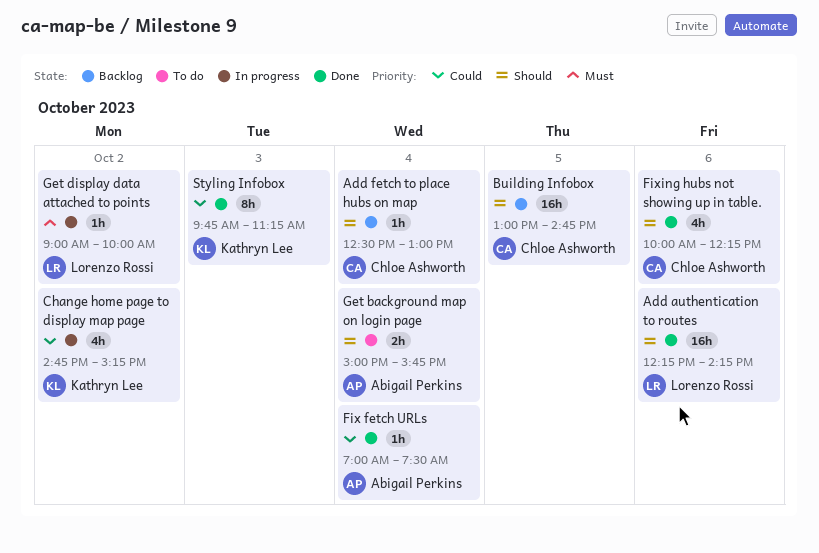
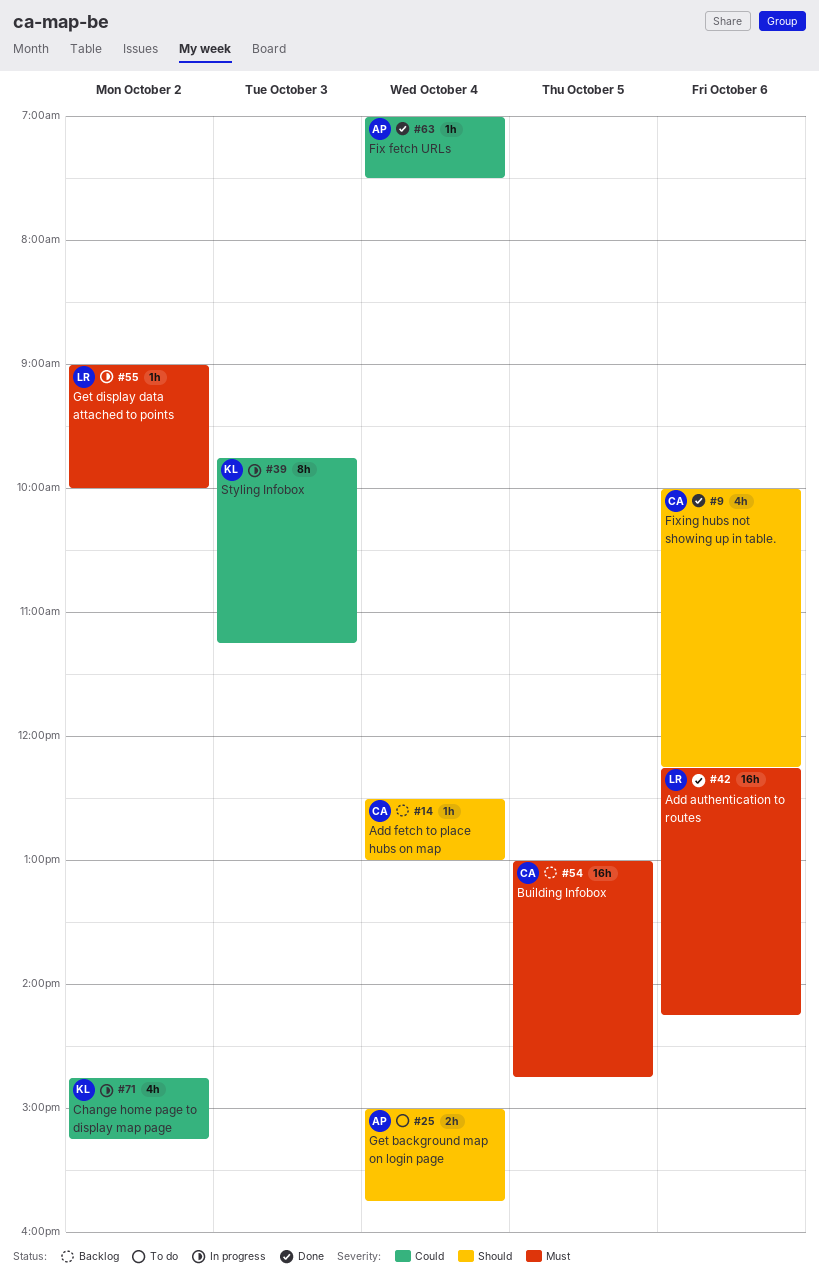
Add authentication to routes, priority: Should -> Must
Building Infobox, priority: Should -> Must
Styling Infobox, status: Done -> In progress

